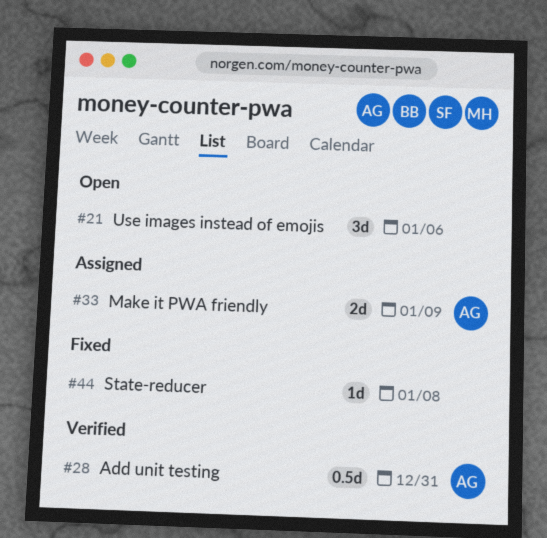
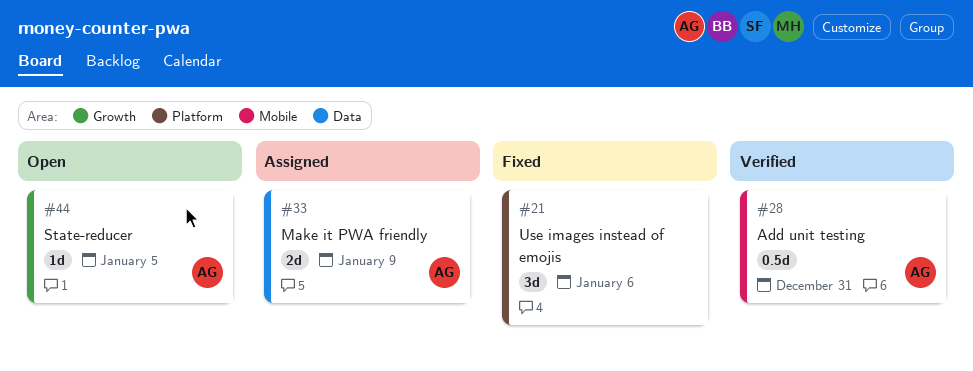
#21, status: Open -> Fixed
#44, status: Fixed -> Open
#44, owner: none -> AG
#44, due: Jan 8 -> Jan 5

